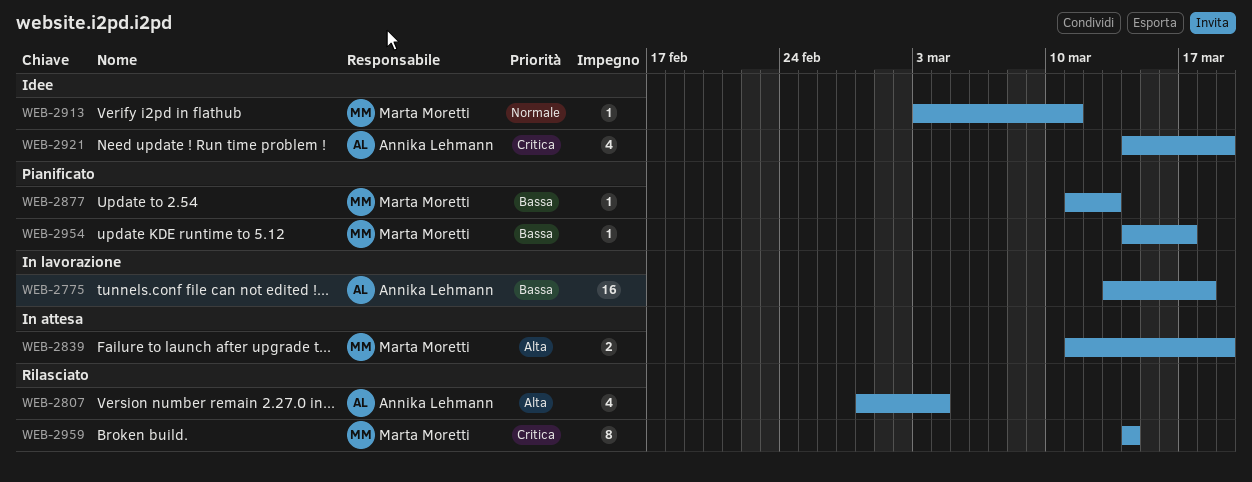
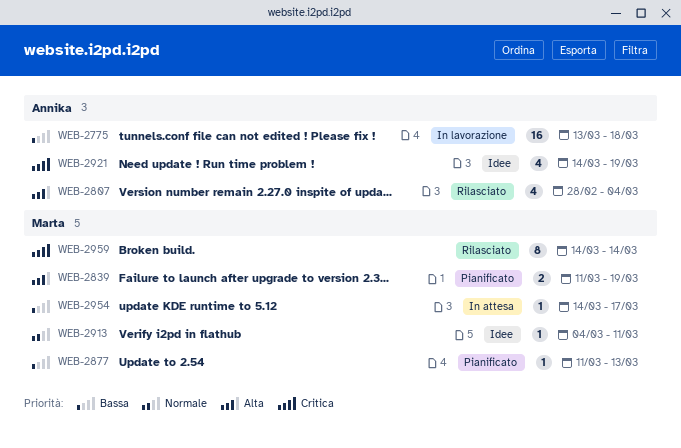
WEB-2839, status: In attesa -> Pianificato
WEB-2913, start: Mar 3 -> Mar 4
WEB-2954, status: Pianificato -> In attesa

